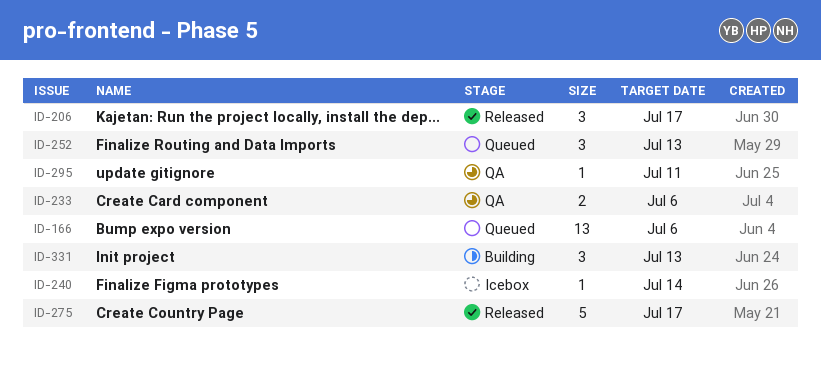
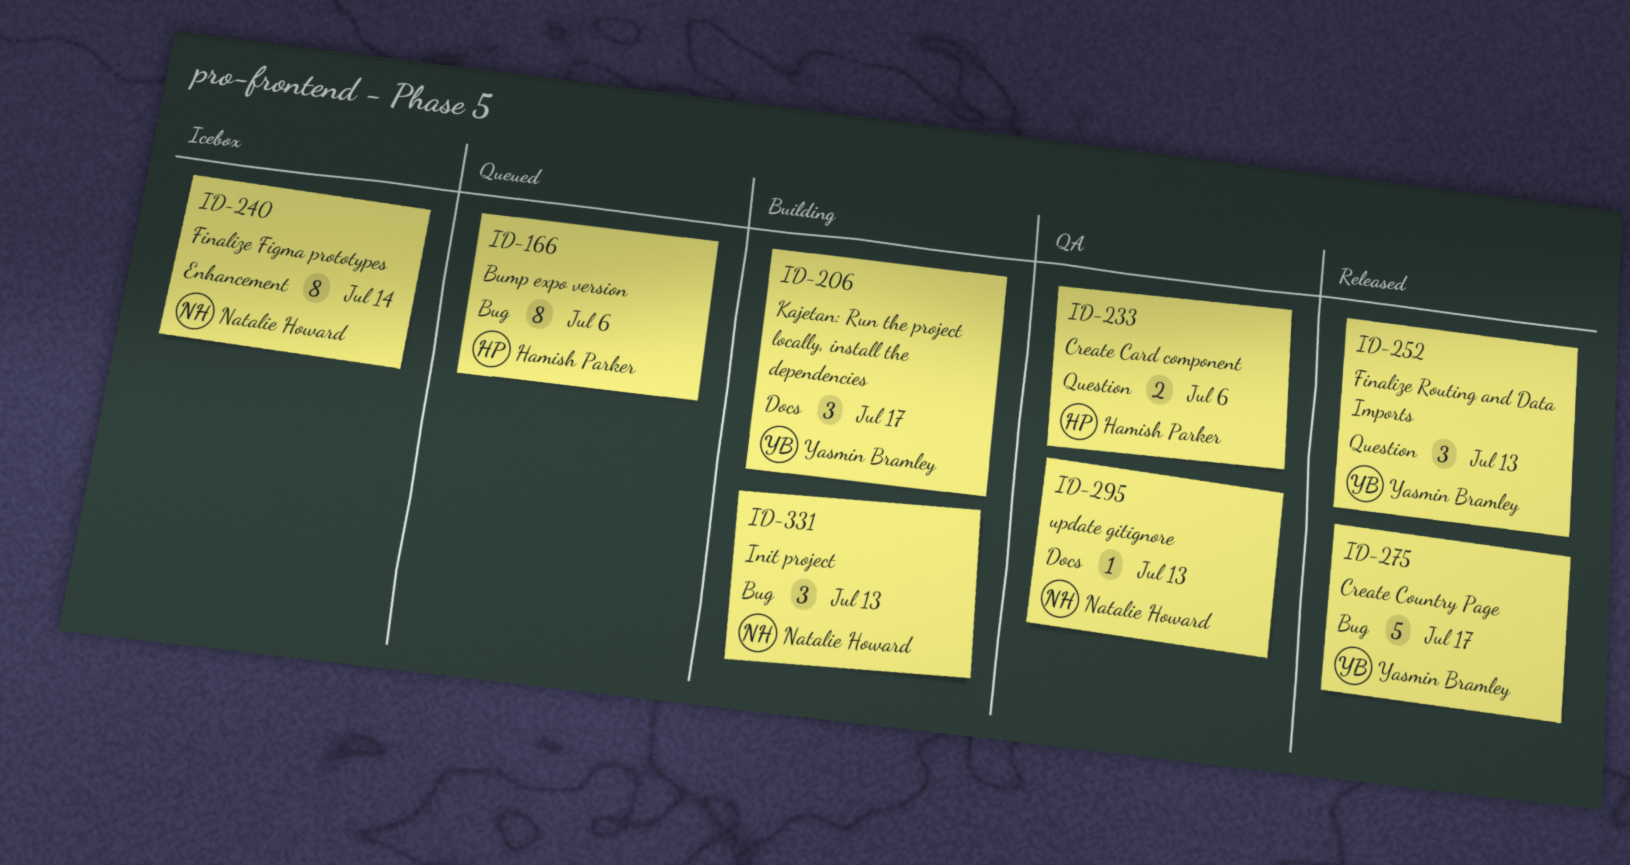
ID-166, estimate: 13 -> 8
ID-206, status: Released -> Building
ID-240, estimate: 1 -> 8
ID-252, status: Queued -> Released
ID-295, due: Jul 11 -> Jul 13

